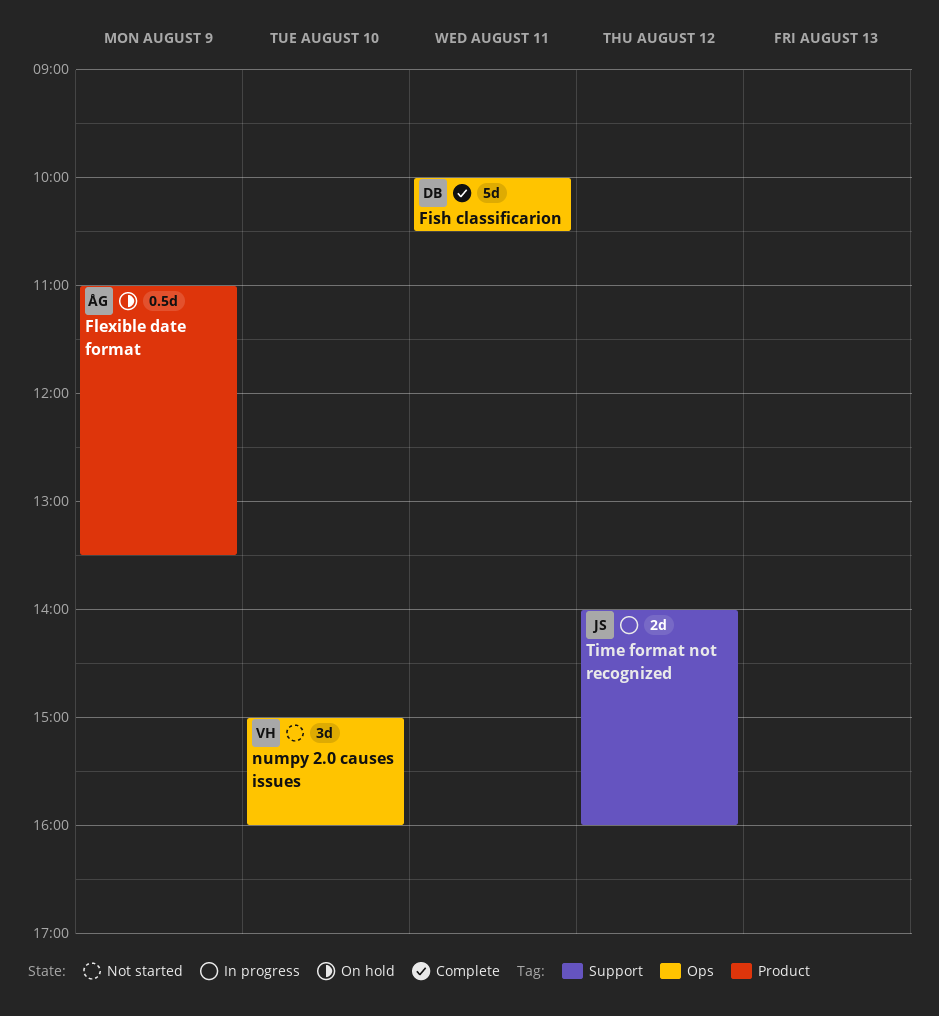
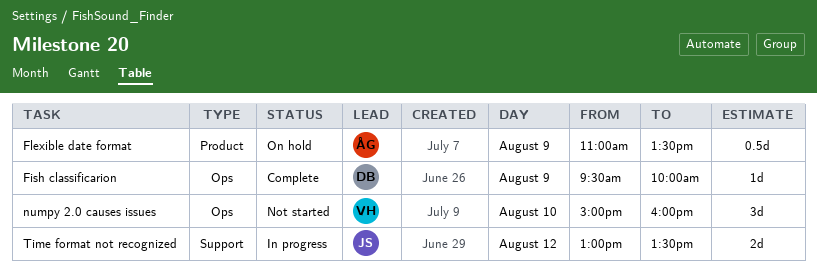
Fish classificarion, estimate: 5d -> 1d
Fish classificarion, day: Aug 11 -> Aug 9
Fish classificarion, begins: 10:00 -> 09:30
Fish classificarion, ends: 10:30 -> 10:00
Time format not recognized, begins: 14:00 -> 13:00
Time format not recognized, ends: 16:00 -> 13:30

